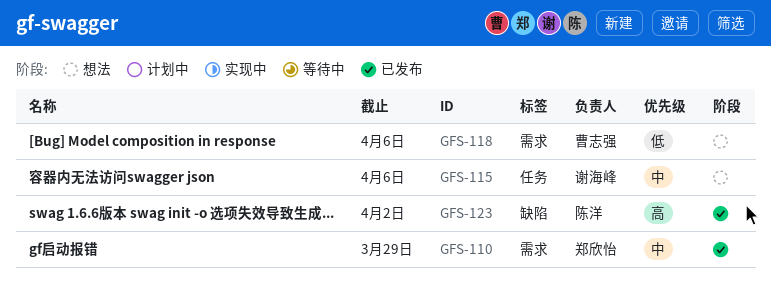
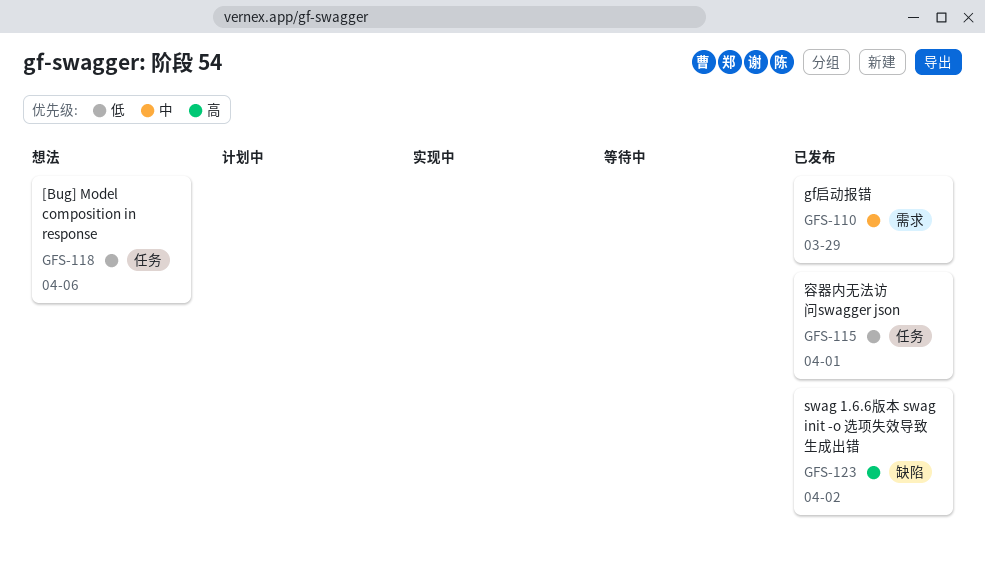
GFS-115, status: 想法 -> 已发布
GFS-115, priority: 中 -> 低
GFS-115, due: Apr 6 -> Apr 1
GFS-118, label: 需求 -> 任务

